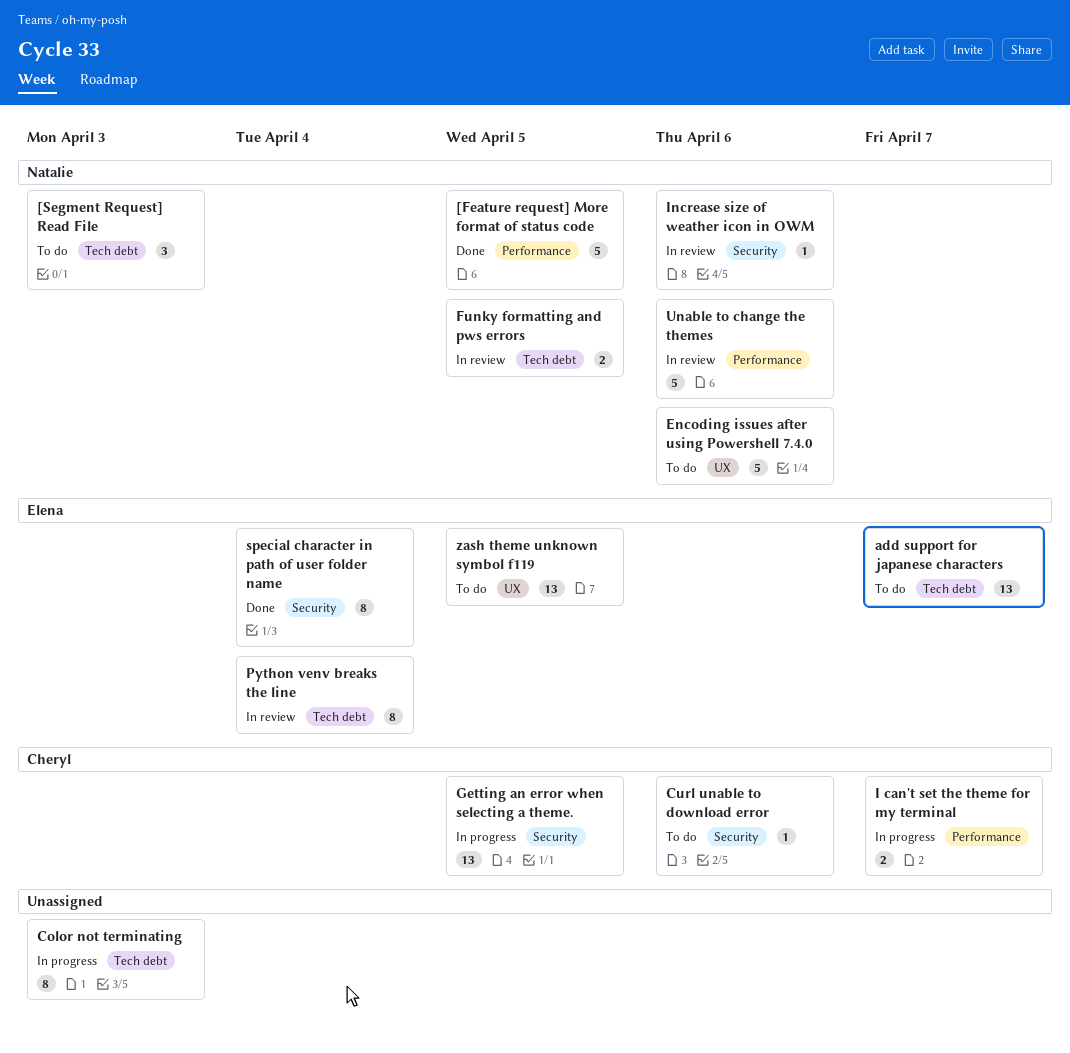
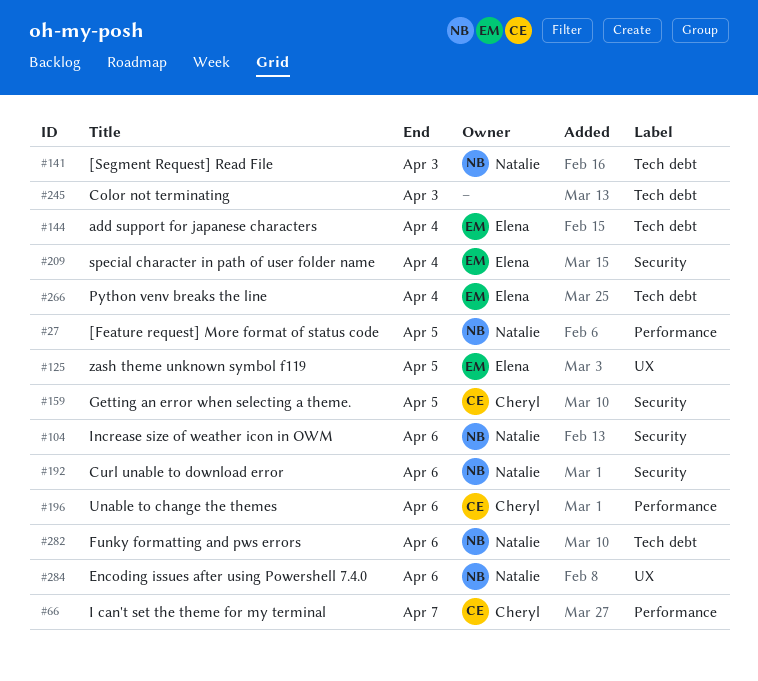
add support for japanese characters, due: Apr 7 -> Apr 4
Curl unable to download error, owner: Cheryl -> Natalie
Funky formatting and pws errors, due: Apr 5 -> Apr 6
Unable to change the themes, owner: Natalie -> Cheryl

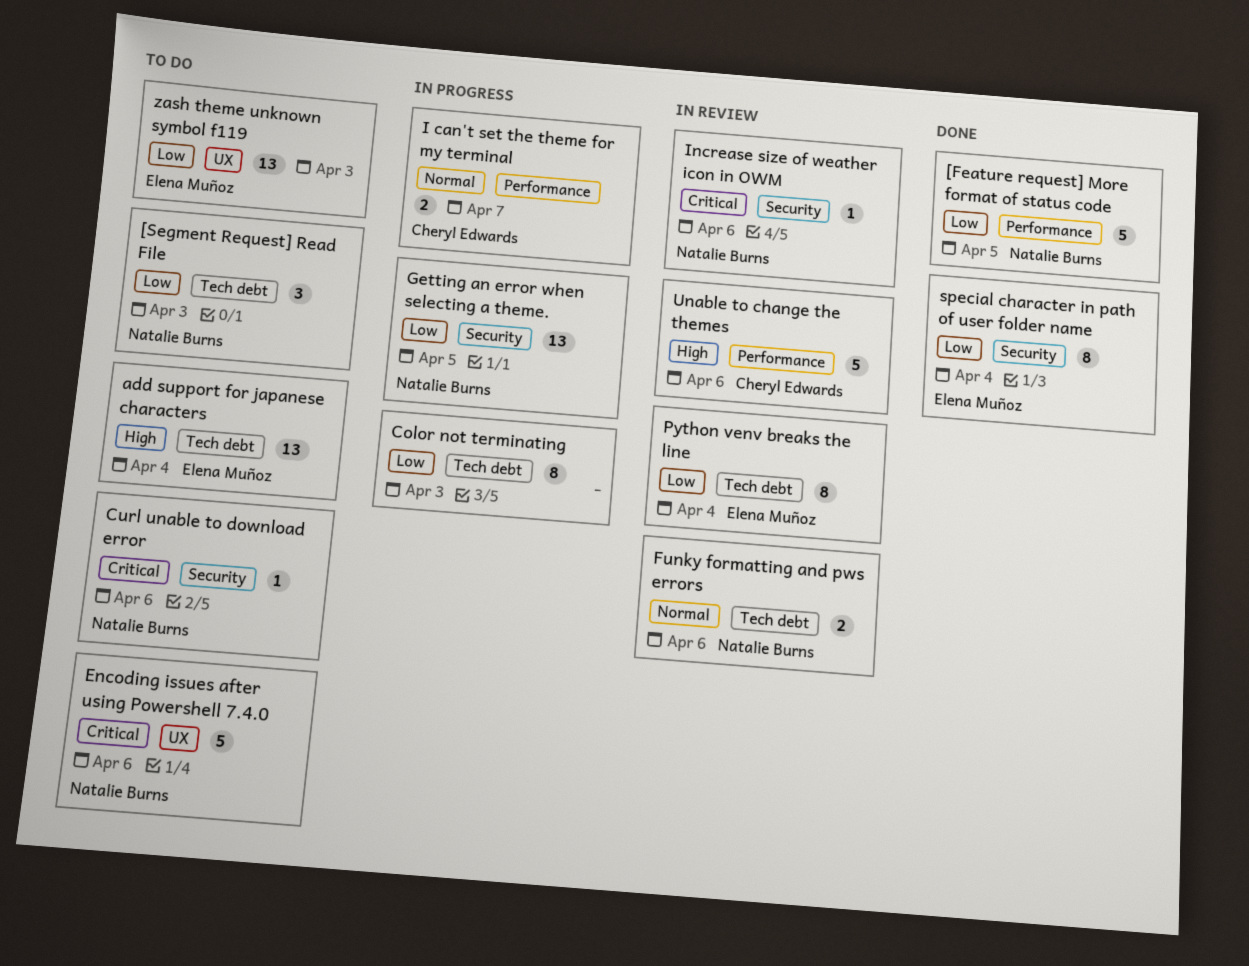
Getting an error when selecting a theme., owner: Cheryl Edwards -> Natalie Burns
zash theme unknown symbol f119, due: Apr 5 -> Apr 3

